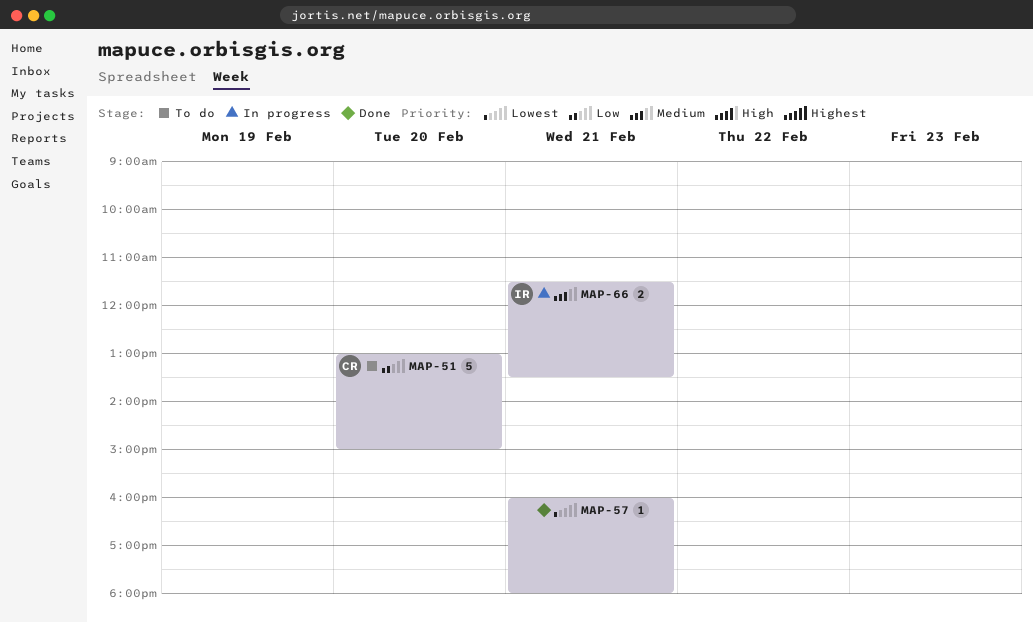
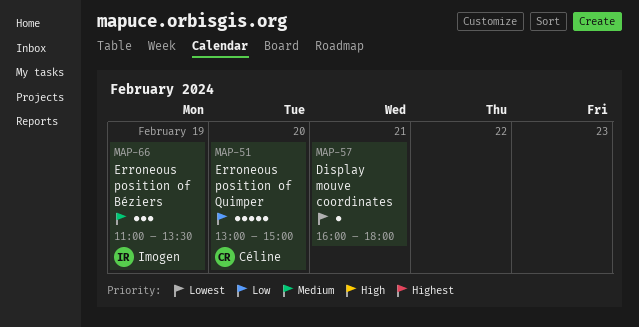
MAP-66, estimate: 2 -> 3
MAP-66, day: Feb 21 -> Feb 19
MAP-66, begins: 11:30 -> 11:00

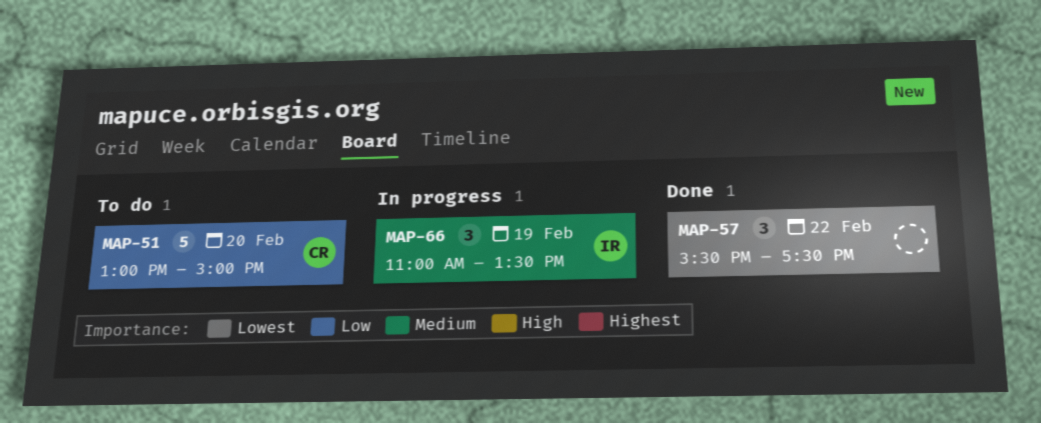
MAP-57, estimate: 1 -> 3
MAP-57, day: Feb 21 -> Feb 22
MAP-57, begins: 16:00 -> 15:30
MAP-57, ends: 18:00 -> 17:30

